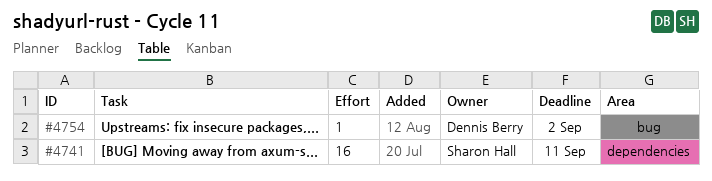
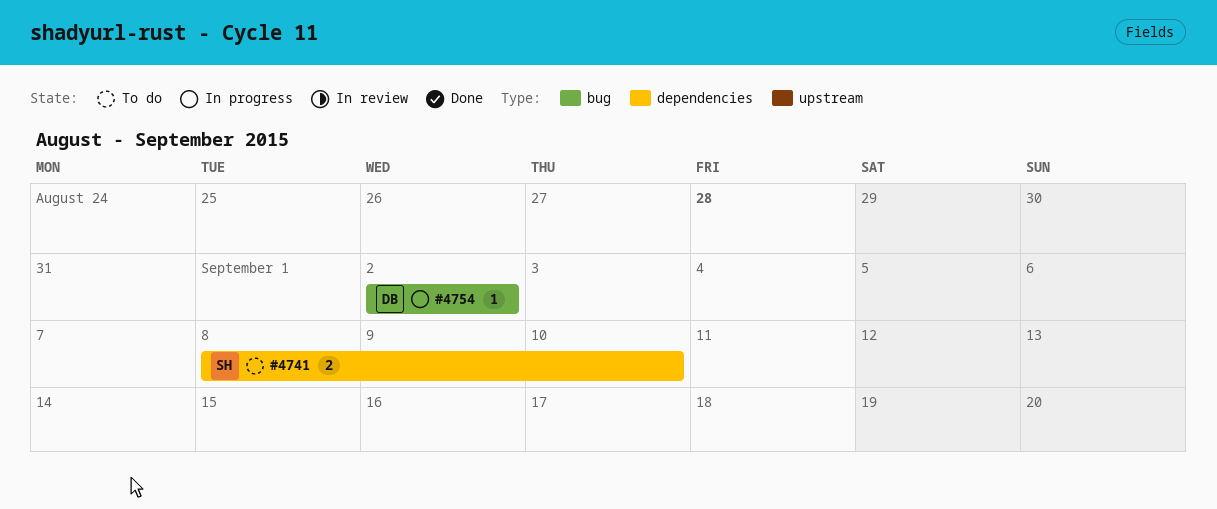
#4741, estimate: 16 -> 2
#4741, due: Sep 11 -> Sep 10

